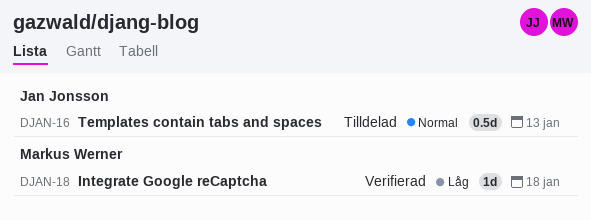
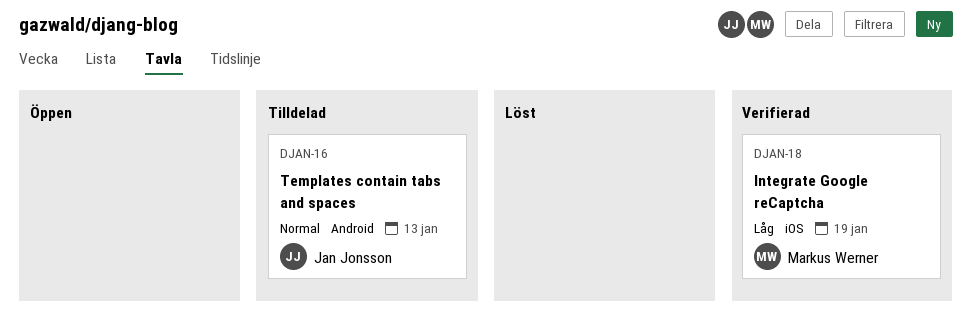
DJAN-18, due: Jan 18 -> Jan 19

